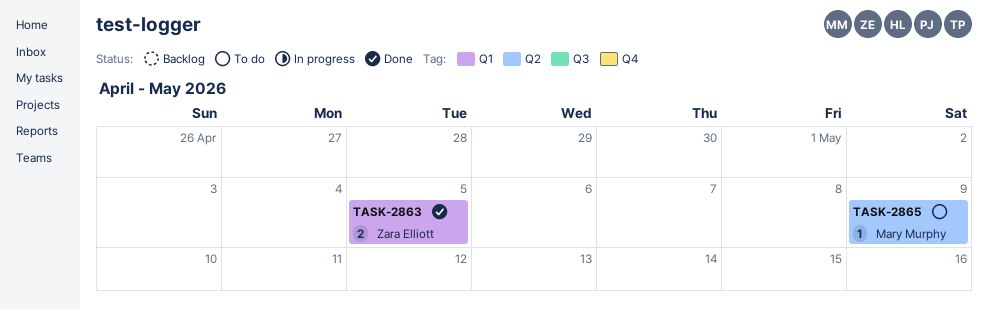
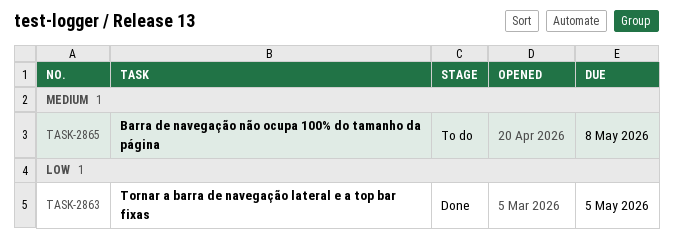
TASK-2865, due: May 9 -> May 8

